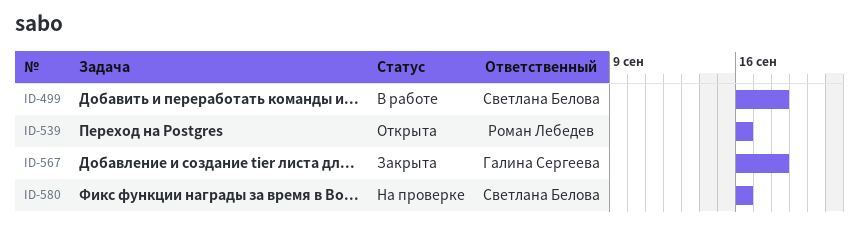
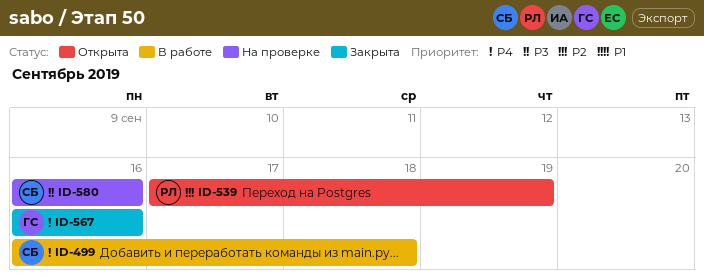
ID-539, start: Sep 16 -> Sep 17
ID-539, due: Sep 16 -> Sep 19
ID-567, due: Sep 18 -> Sep 16

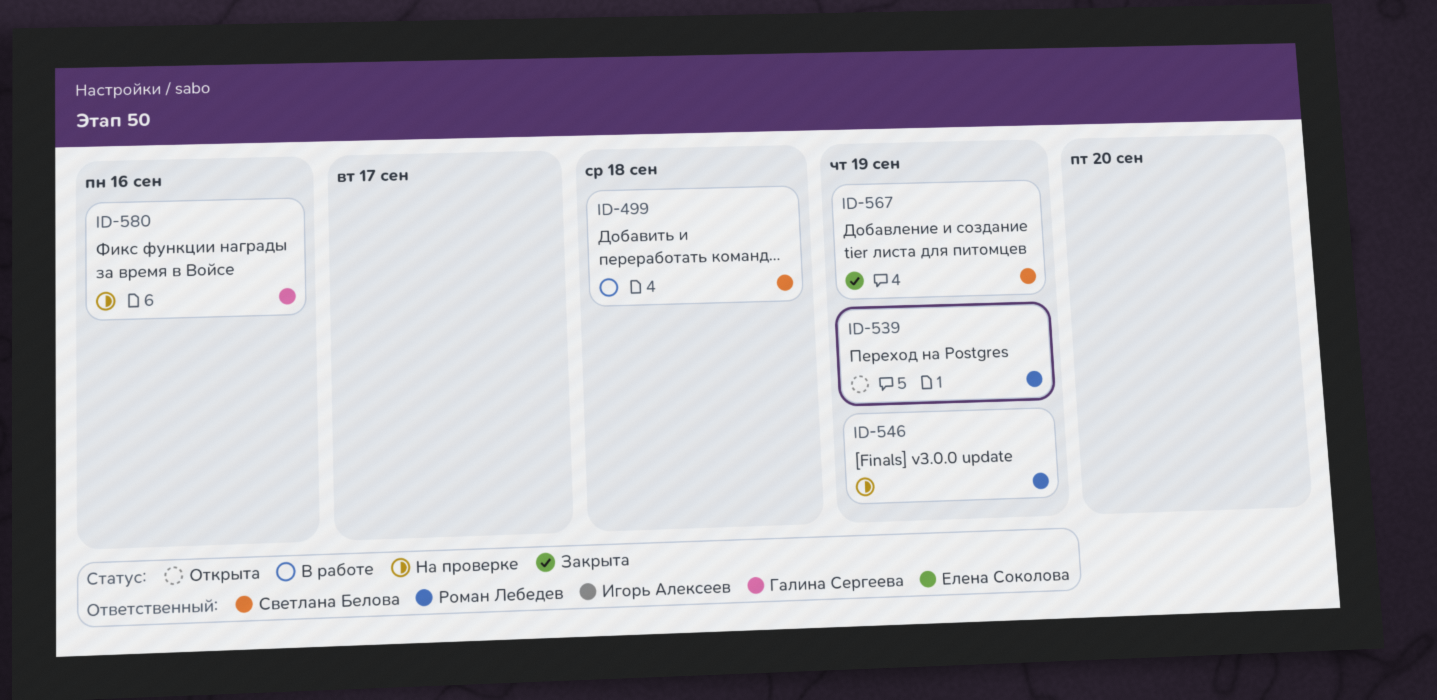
ID-546: none -> present
ID-567, owner: Галина Сергеева -> Светлана Белова
ID-567, due: Sep 16 -> Sep 19
ID-580, owner: Светлана Белова -> Галина Сергеева

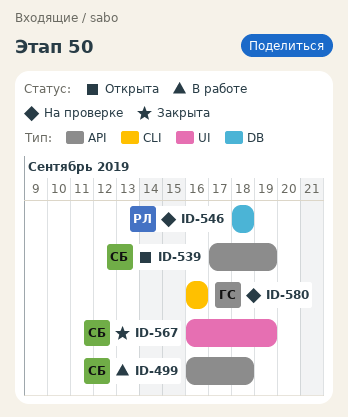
ID-539, owner: Роман Лебедев -> Светлана Белова
ID-546, due: Sep 19 -> Sep 18

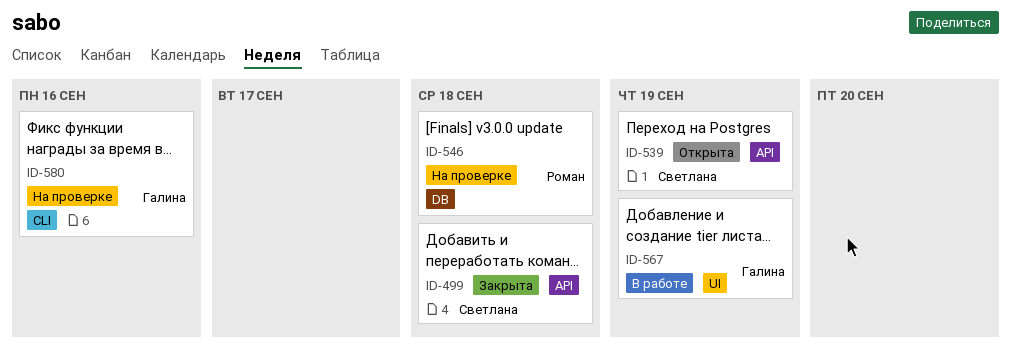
ID-499, status: В работе -> Закрыта
ID-567, status: Закрыта -> В работе
ID-567, owner: Светлана -> Галина

